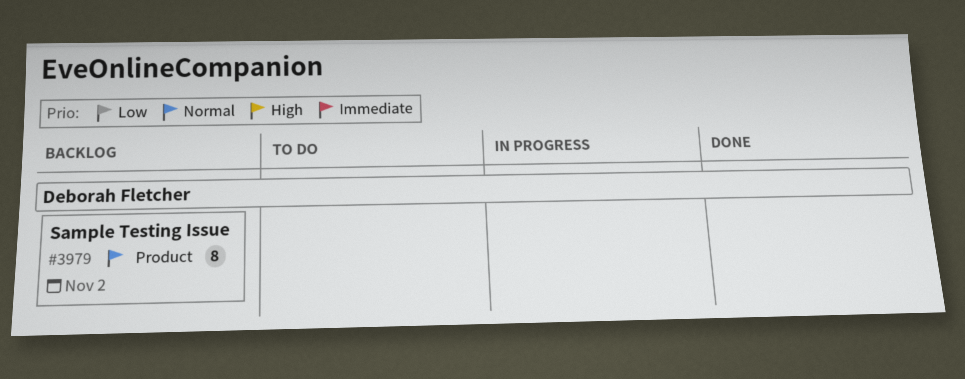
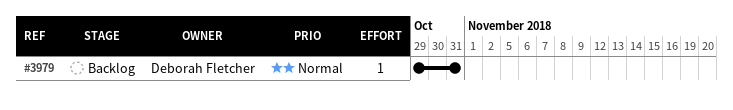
#3979, estimate: 8 -> 1
#3979, due: Nov 2 -> Oct 31

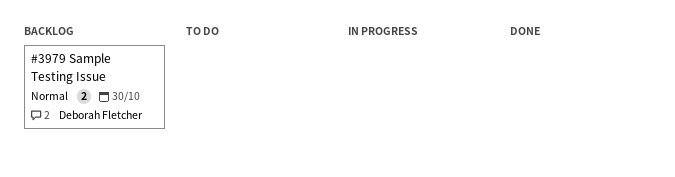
#3979, estimate: 1 -> 2
#3979, due: Oct 31 -> Oct 30

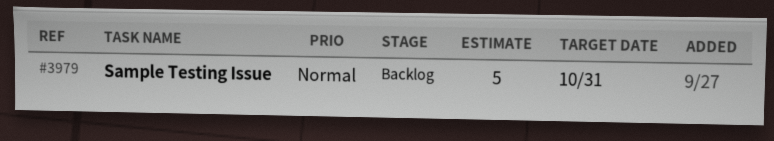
#3979, estimate: 2 -> 5
#3979, due: Oct 30 -> Oct 31

